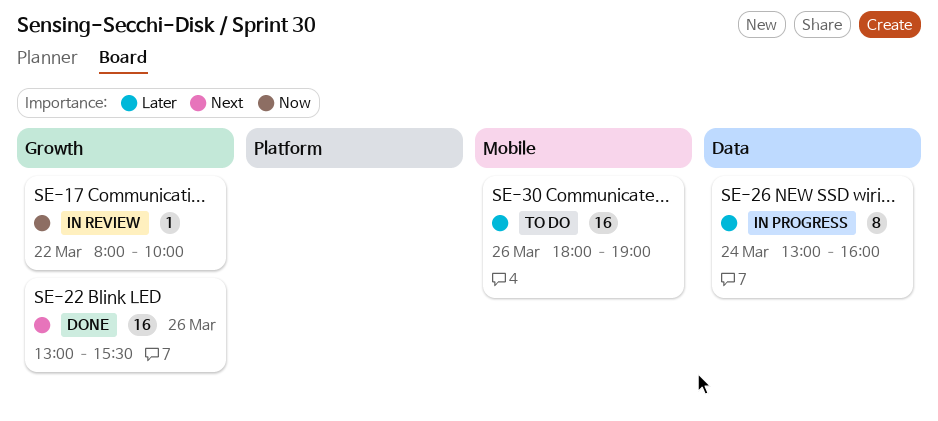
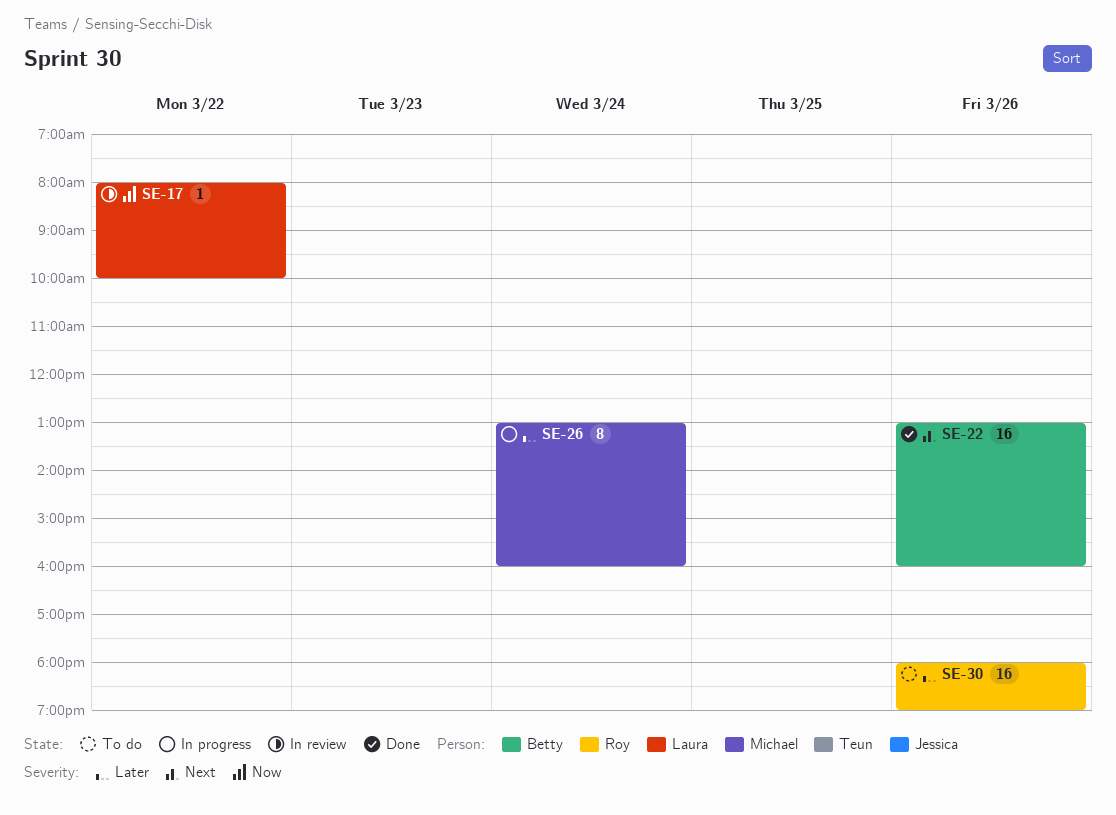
SE-22, ends: 15:30 -> 16:00

